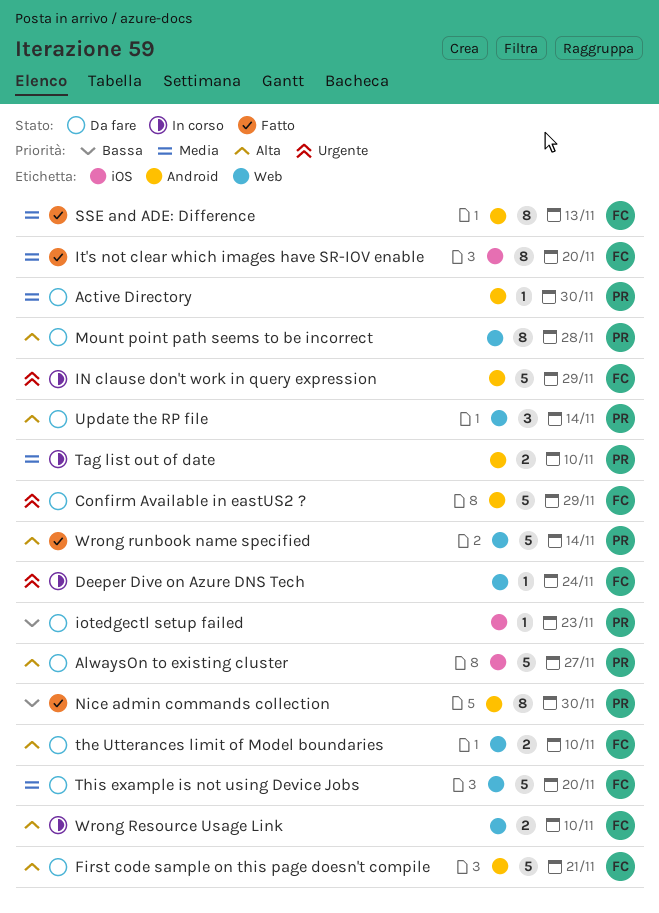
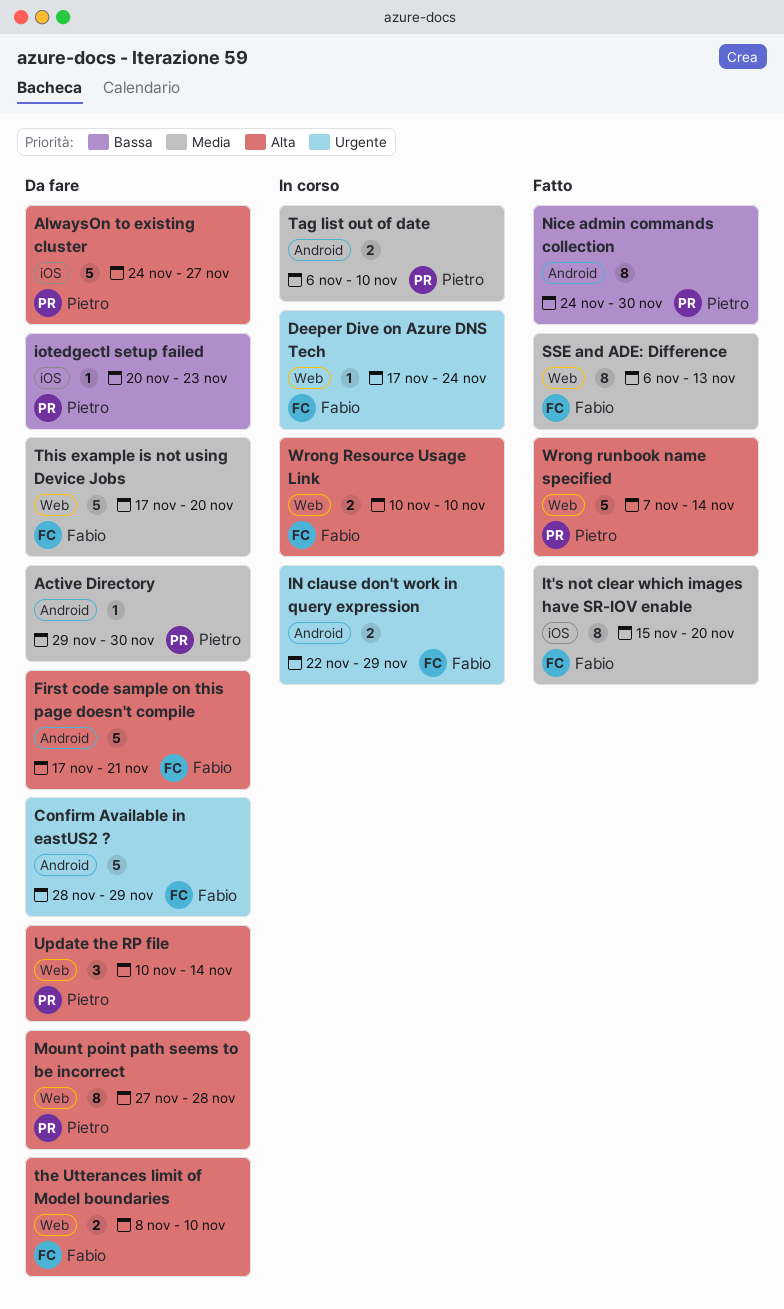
IN clause don't work in query expression, estimate: 5 -> 2
SSE and ADE: Difference, label: Android -> Web

